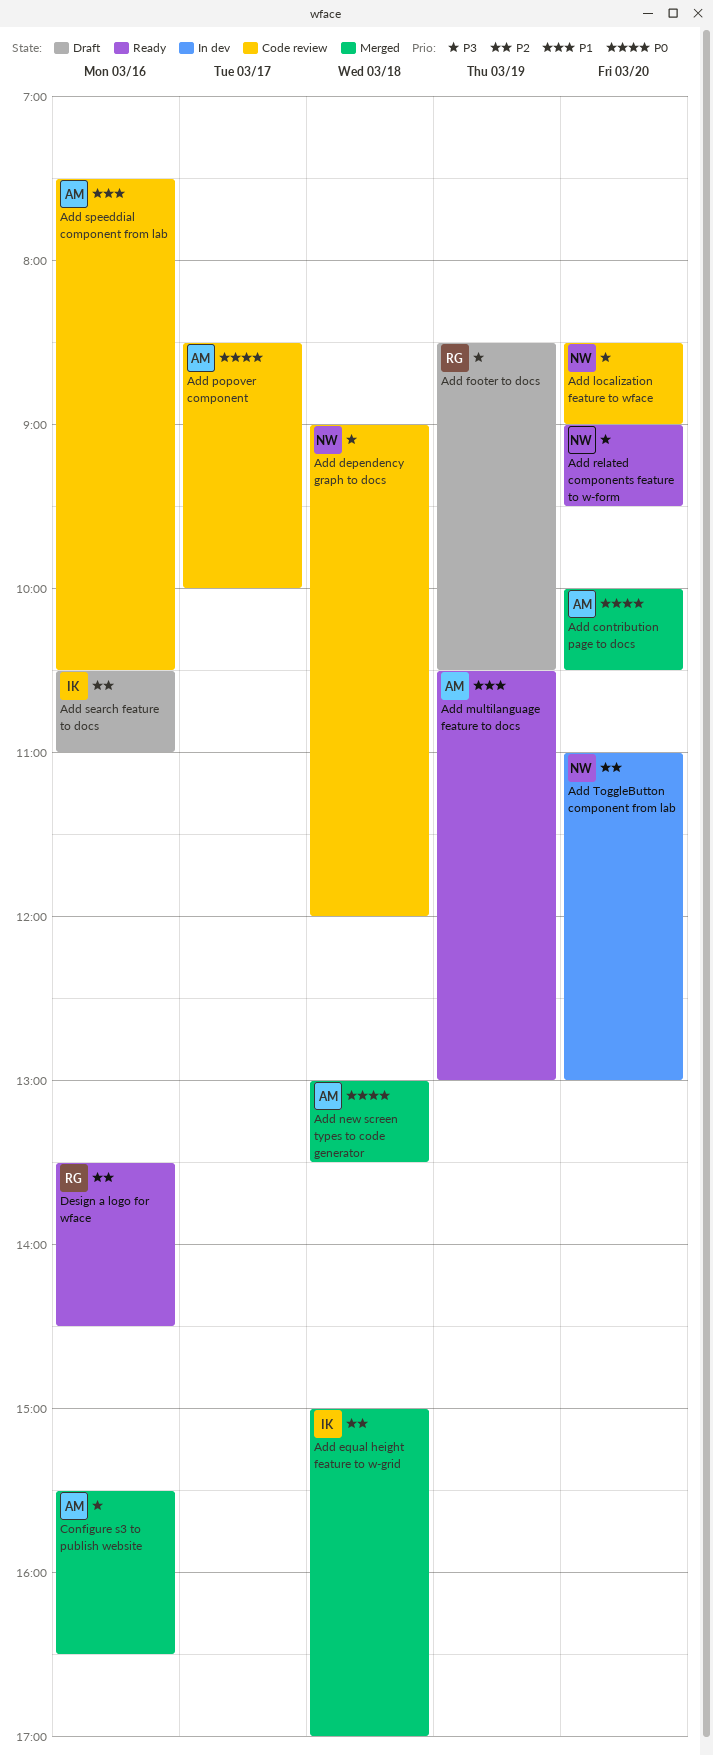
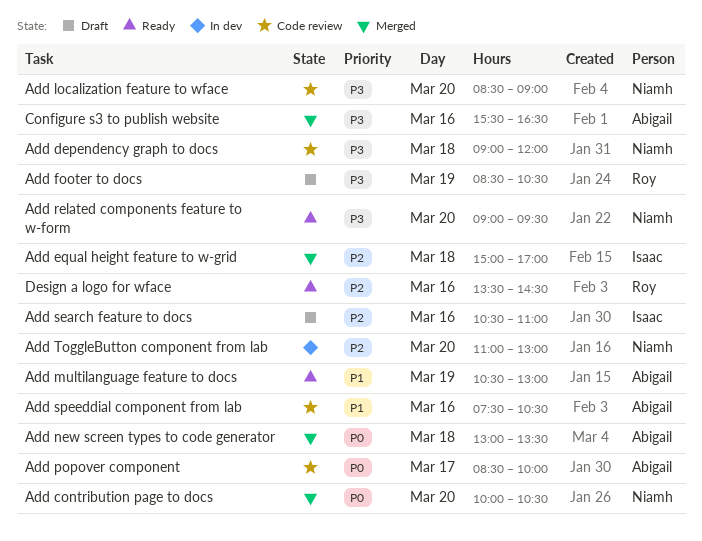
Add contribution page to docs, owner: Abigail -> Niamh

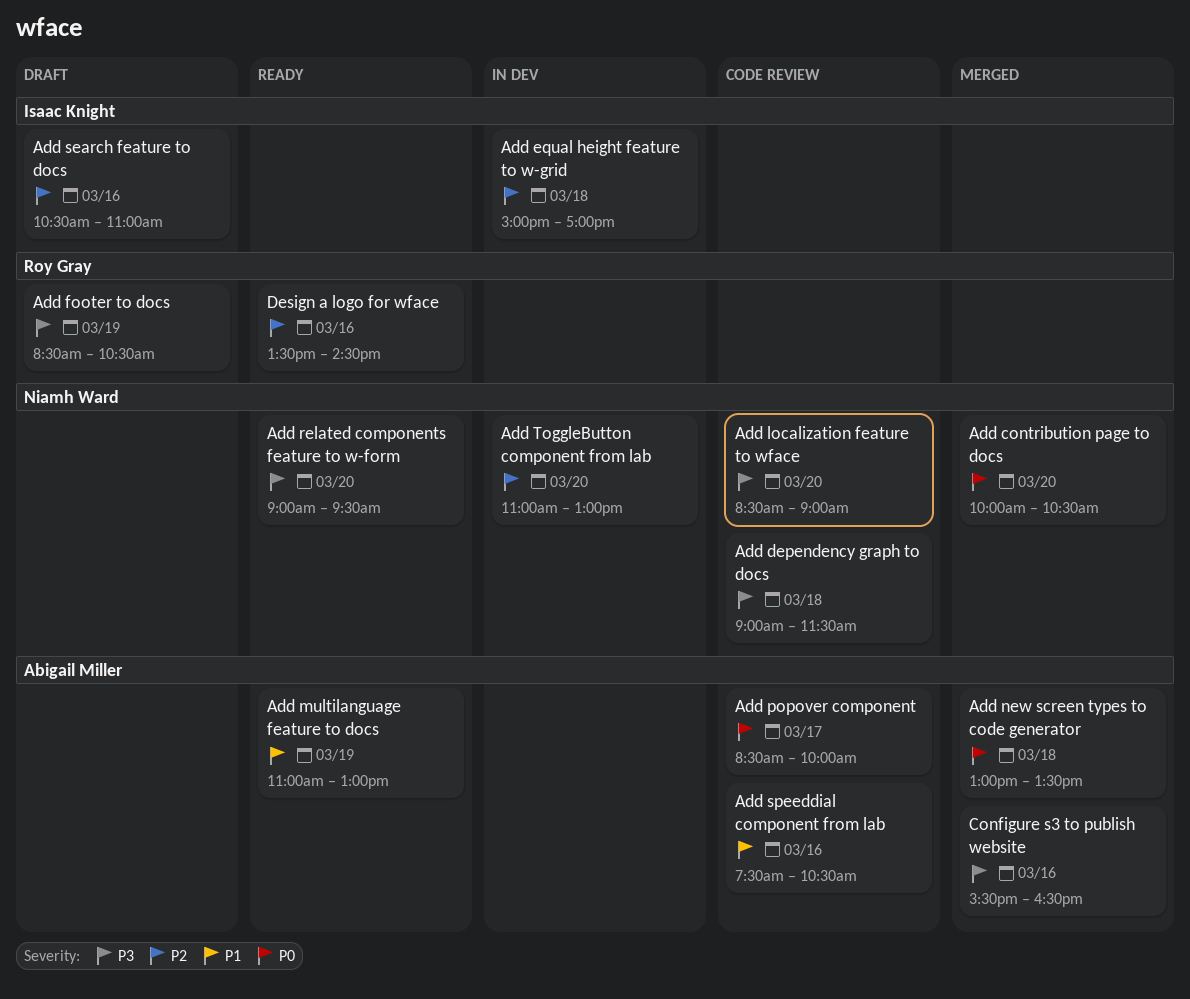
Add dependency graph to docs, ends: 12:00 -> 11:30
Add equal height feature to w-grid, status: Merged -> In dev
Add multilanguage feature to docs, begins: 10:30 -> 11:00

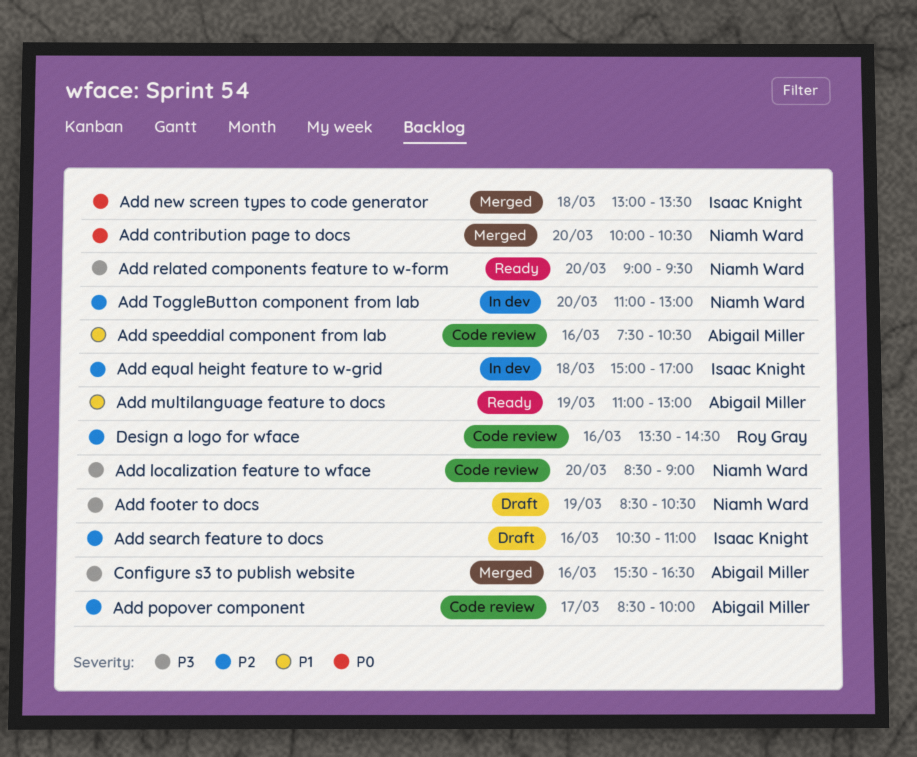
Add dependency graph to docs: present -> none
Add footer to docs, owner: Roy Gray -> Niamh Ward
Add new screen types to code generator, owner: Abigail Miller -> Isaac Knight
Add popover component, priority: P0 -> P2
Design a logo for wface, status: Ready -> Code review

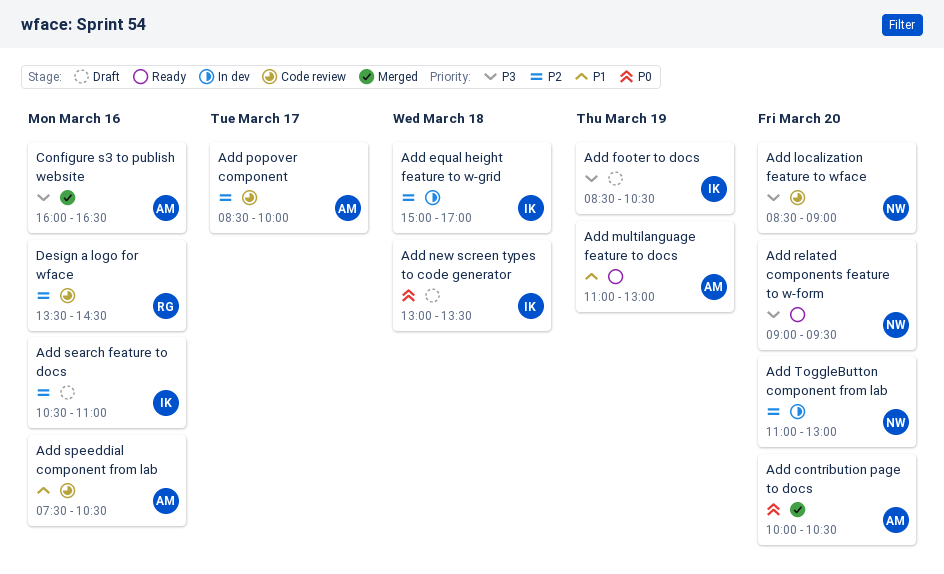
Add contribution page to docs, owner: Niamh Ward -> Abigail Miller
Add footer to docs, owner: Niamh Ward -> Isaac Knight
Add new screen types to code generator, status: Merged -> Draft
Configure s3 to publish website, begins: 15:30 -> 16:00

